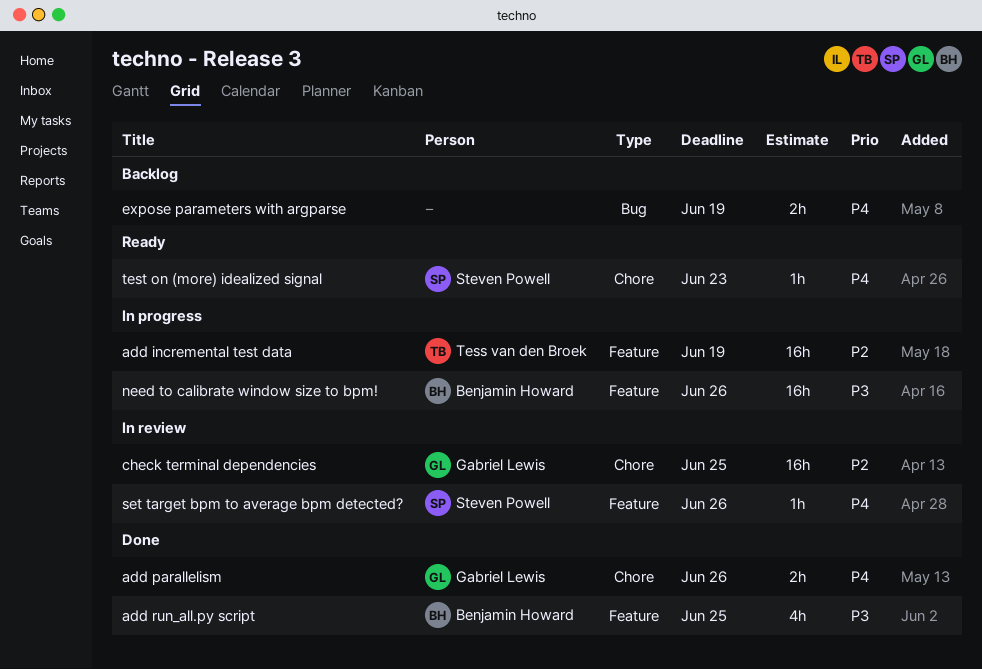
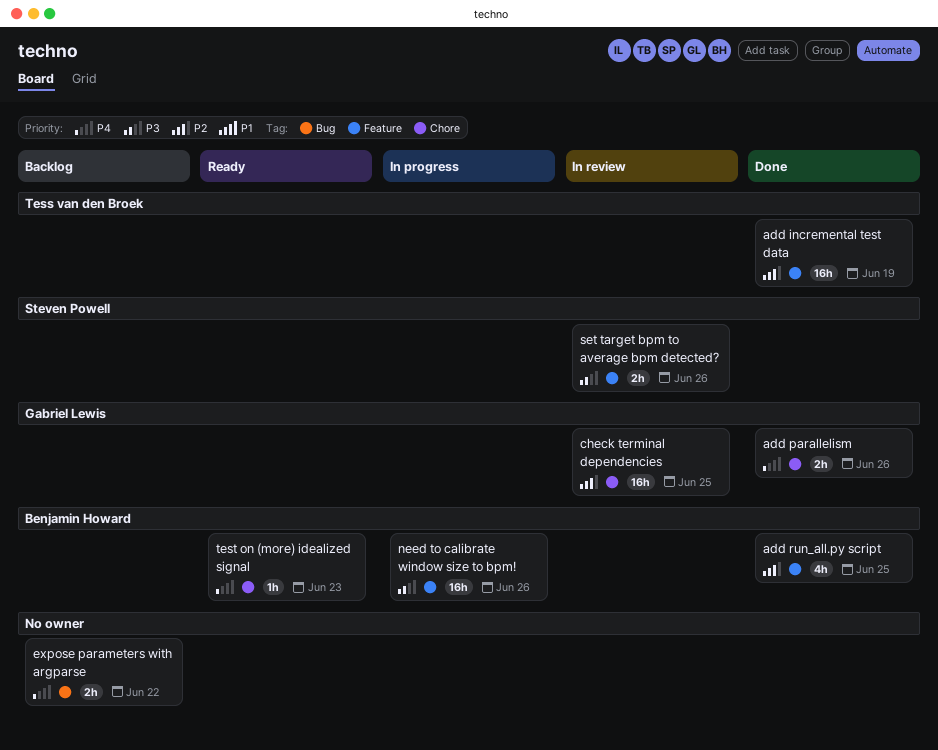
add incremental test data, status: In progress -> Done
add run_all.py script, priority: P3 -> P2
expose parameters with argparse, due: Jun 19 -> Jun 22
set target bpm to average bpm detected?, priority: P4 -> P3
set target bpm to average bpm detected?, estimate: 1h -> 2h
test on (more) idealized signal, owner: Steven Powell -> Benjamin Howard

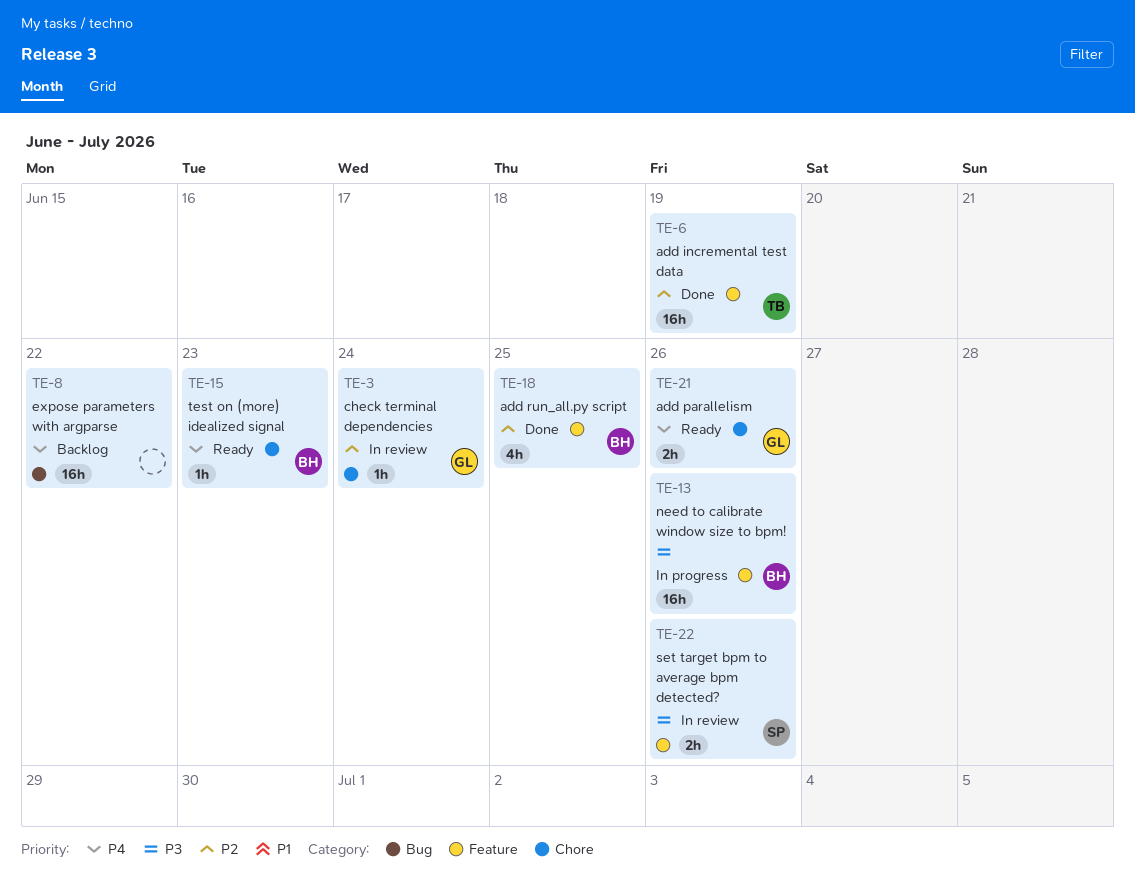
add parallelism, status: Done -> Ready
check terminal dependencies, estimate: 16h -> 1h
check terminal dependencies, due: Jun 25 -> Jun 24
expose parameters with argparse, estimate: 2h -> 16h

